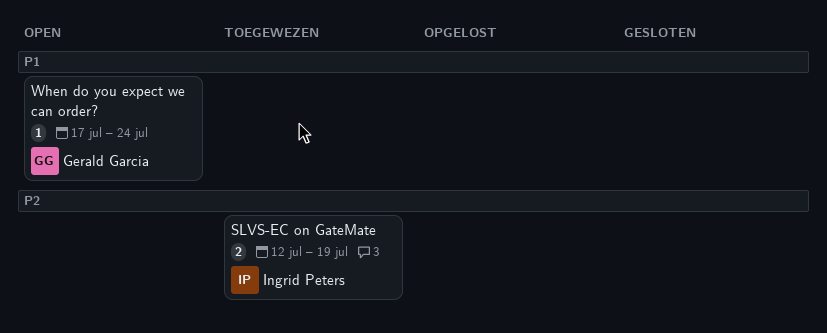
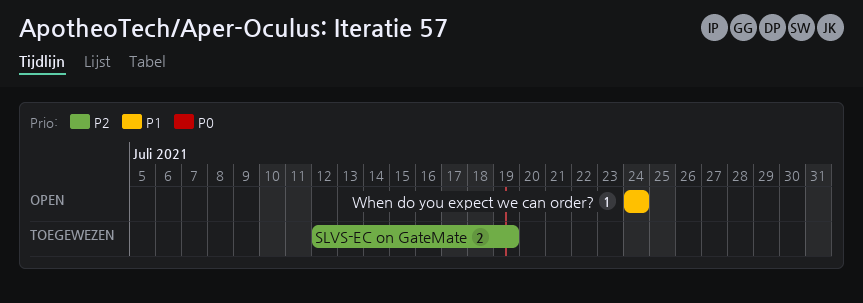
When do you expect we can order?, start: Jul 17 -> Jul 24

